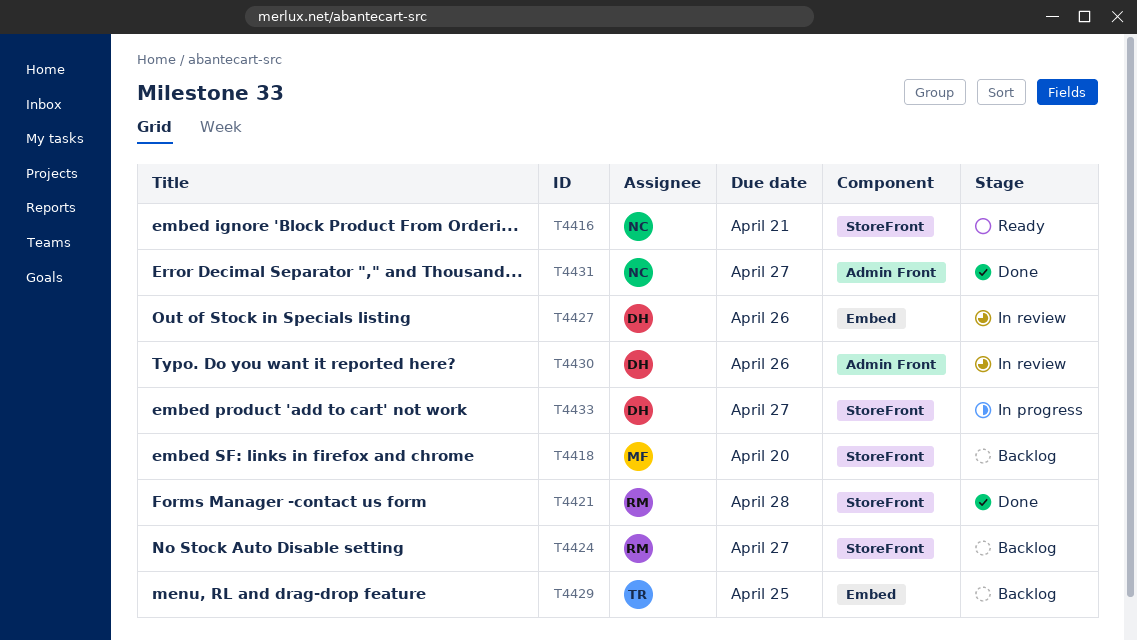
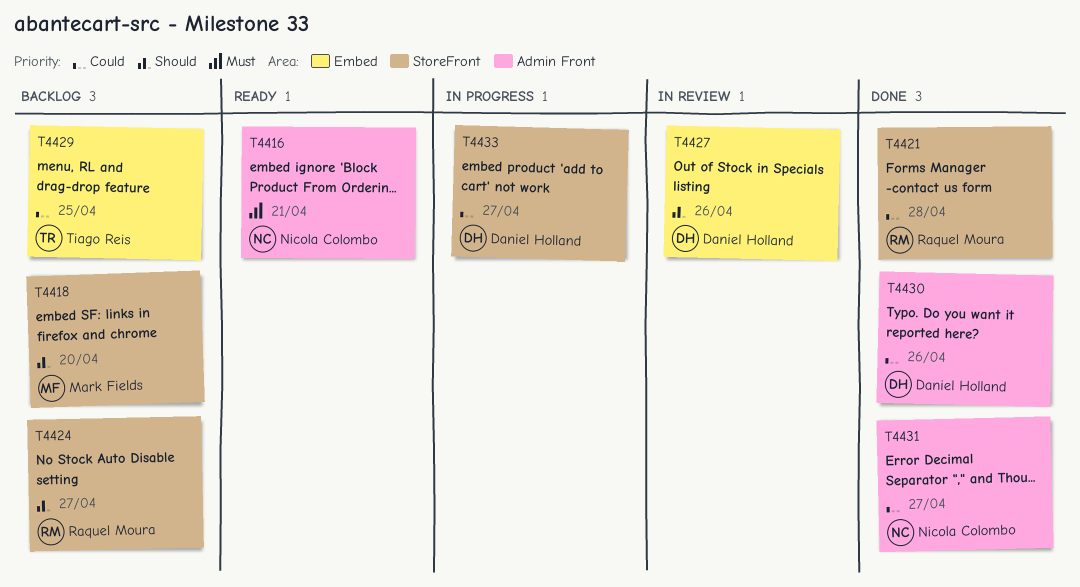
T4416, label: StoreFront -> Admin Front
T4430, status: In review -> Done

